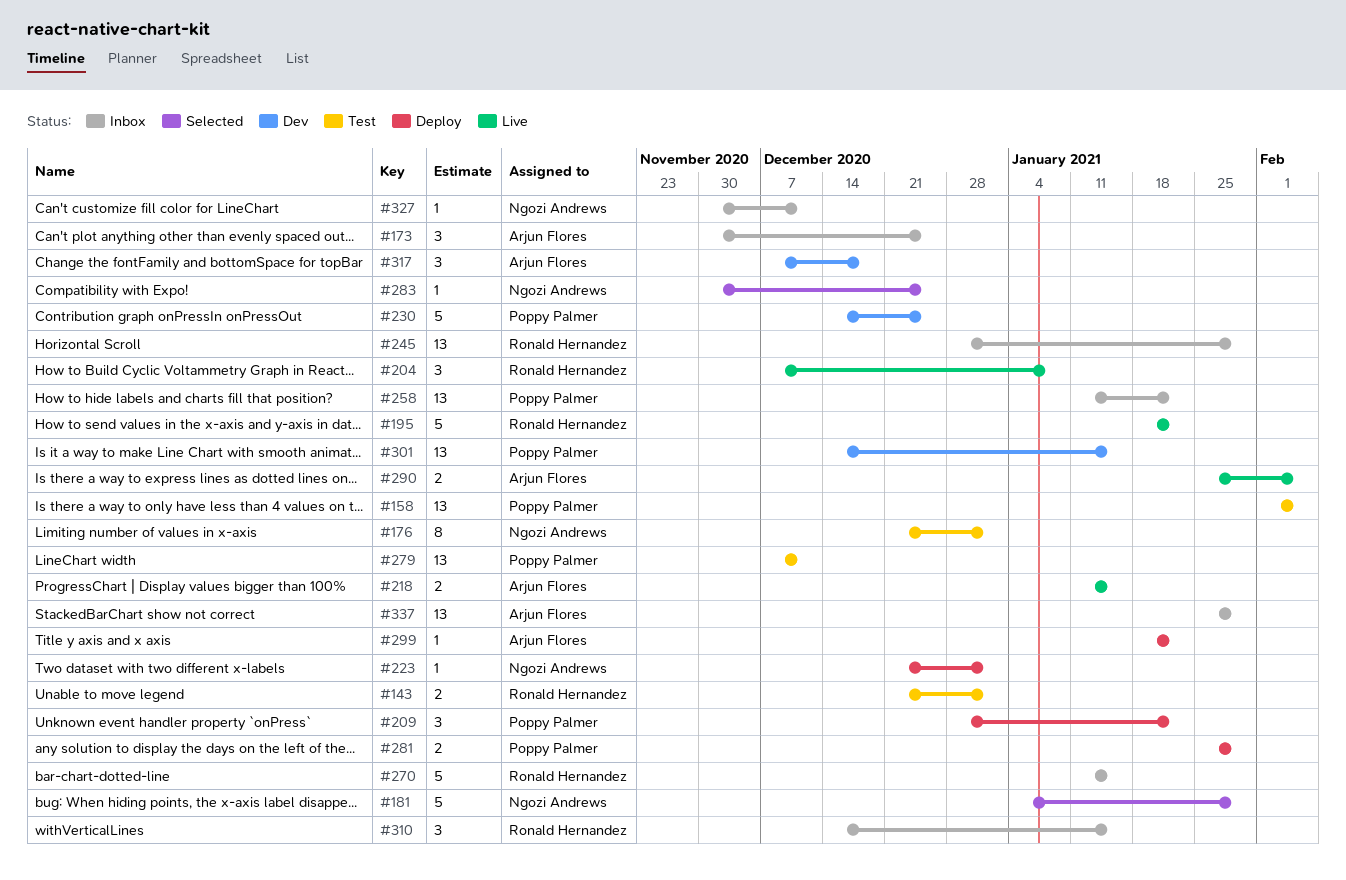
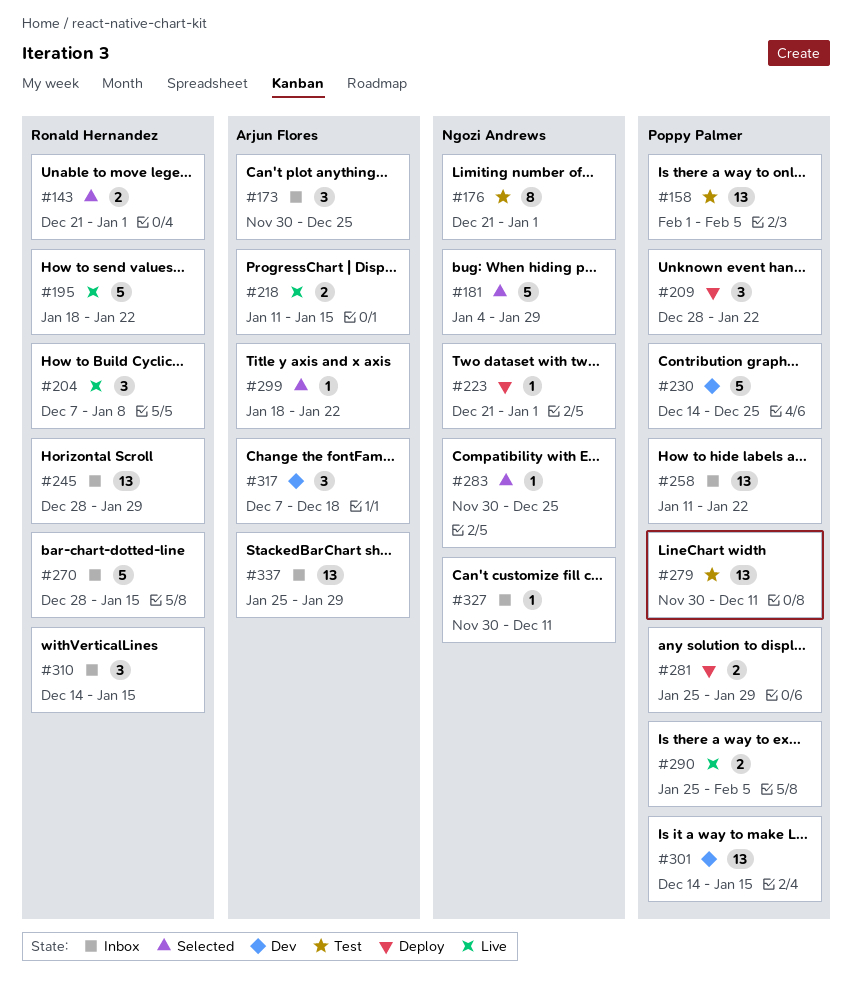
#143, status: Test -> Selected
#270, start: Jan 11 -> Dec 28
#279, start: Dec 7 -> Nov 30
#290, owner: Arjun Flores -> Poppy Palmer
#299, status: Deploy -> Selected

